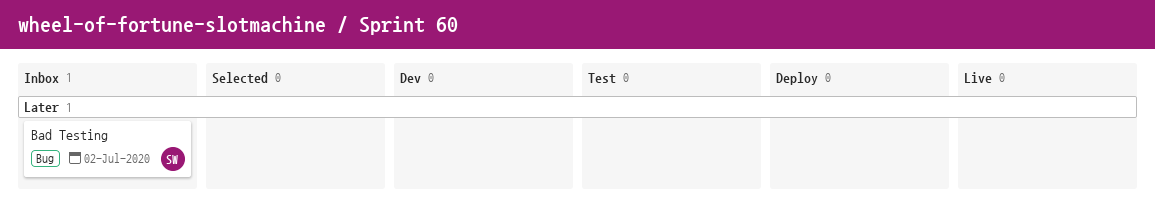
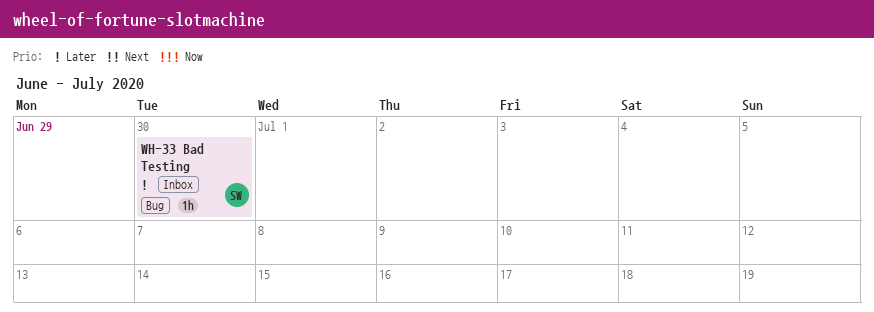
Bad Testing, due: Jul 2 -> Jun 30

